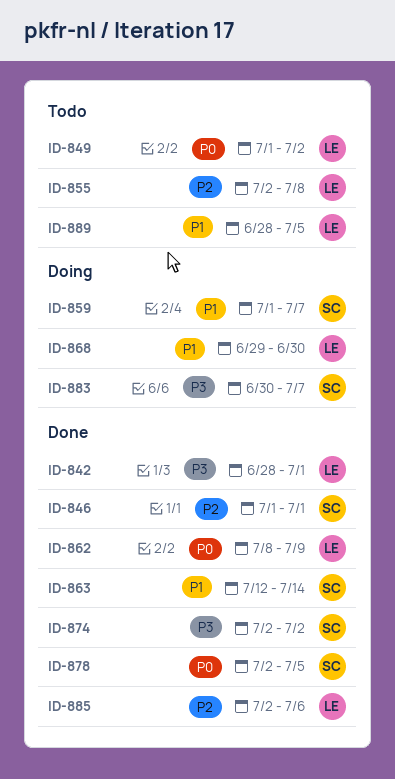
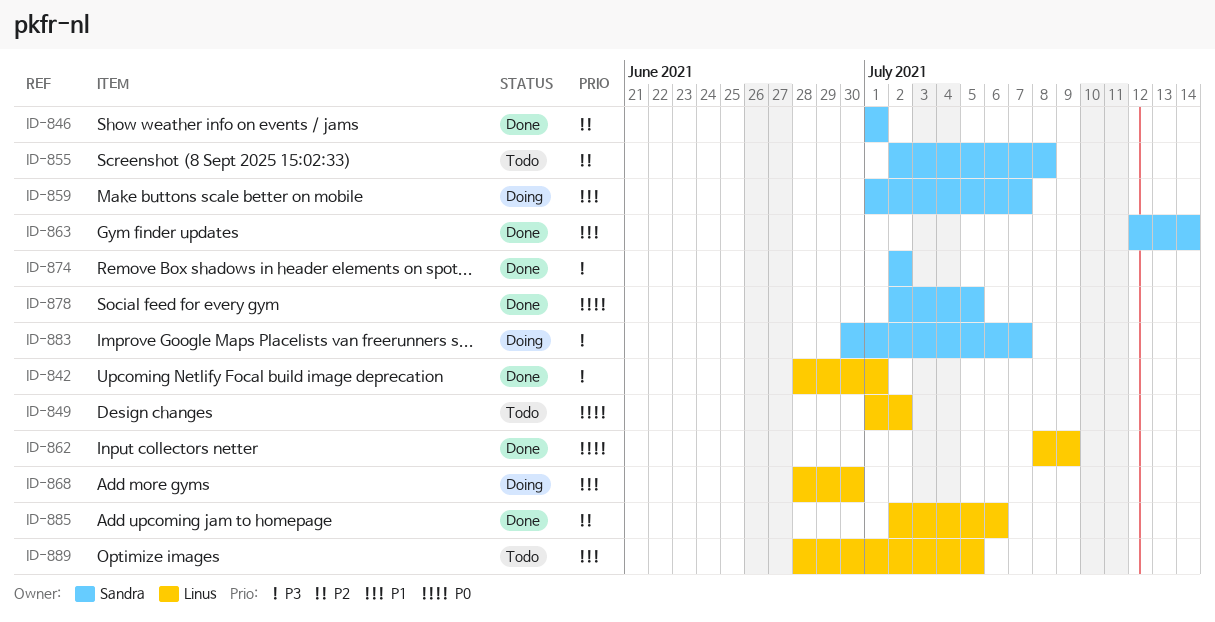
ID-855, owner: Linus -> Sandra
ID-868, start: Jun 29 -> Jun 28

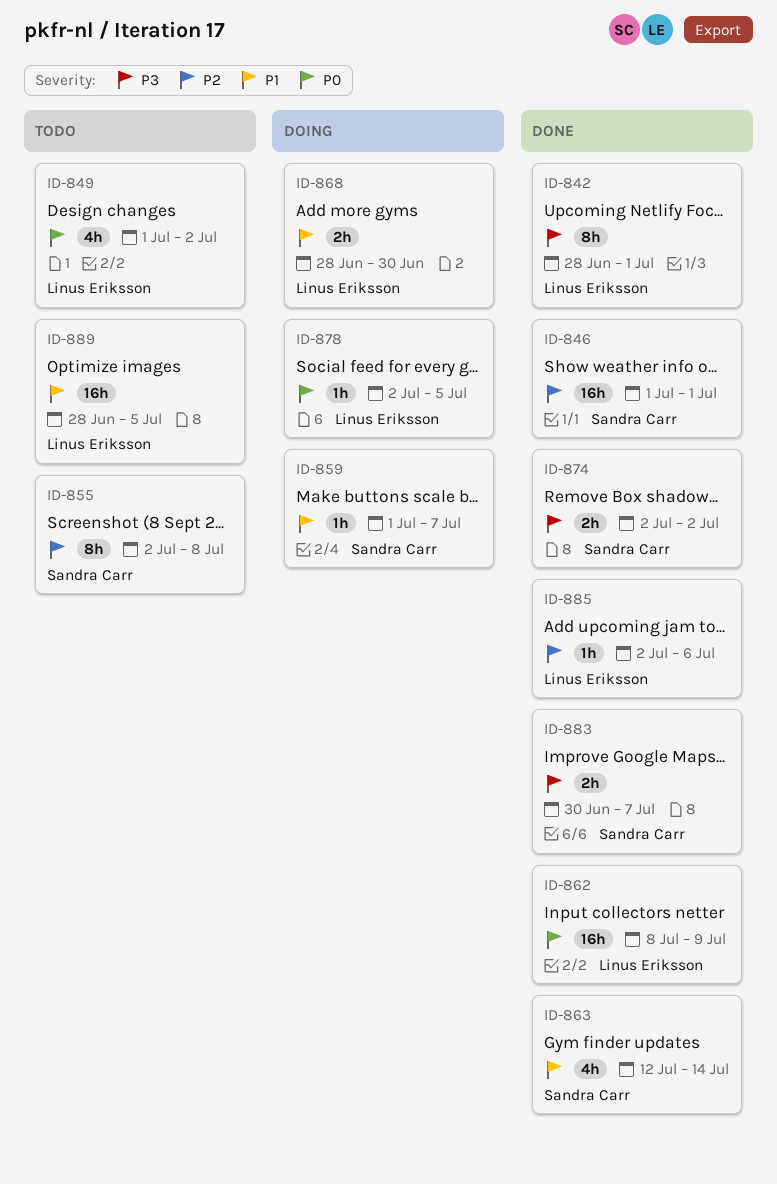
ID-878, status: Done -> Doing
ID-878, owner: Sandra Carr -> Linus Eriksson
ID-883, status: Doing -> Done

